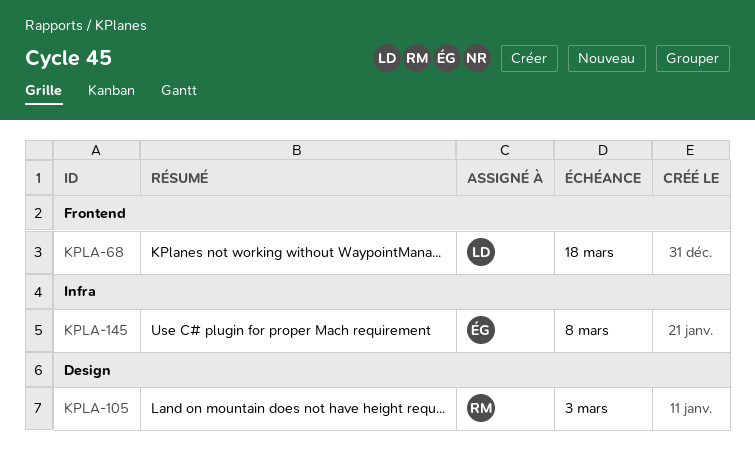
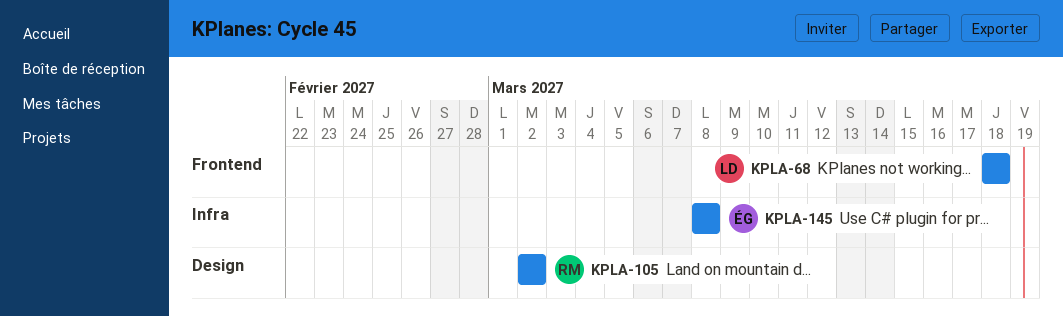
KPLA-105, due: Mar 3 -> Mar 2

